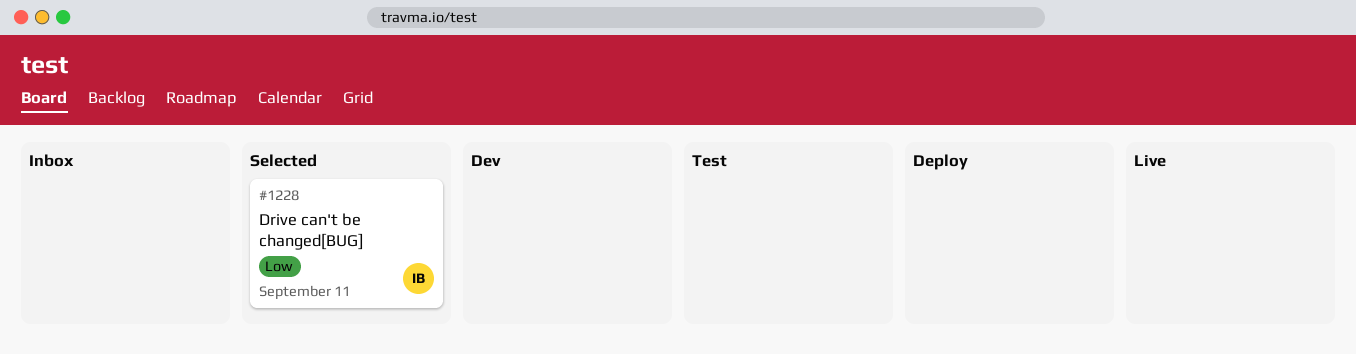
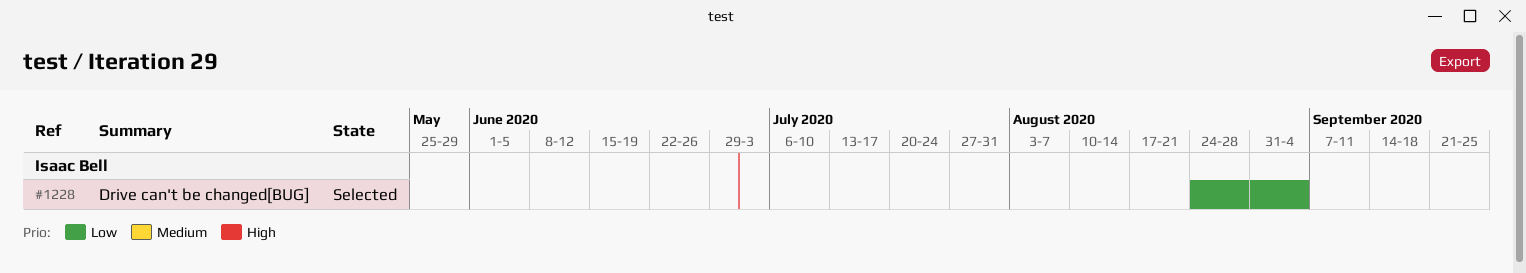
#1228, due: Sep 11 -> Sep 4

